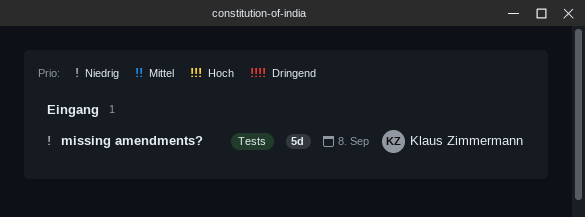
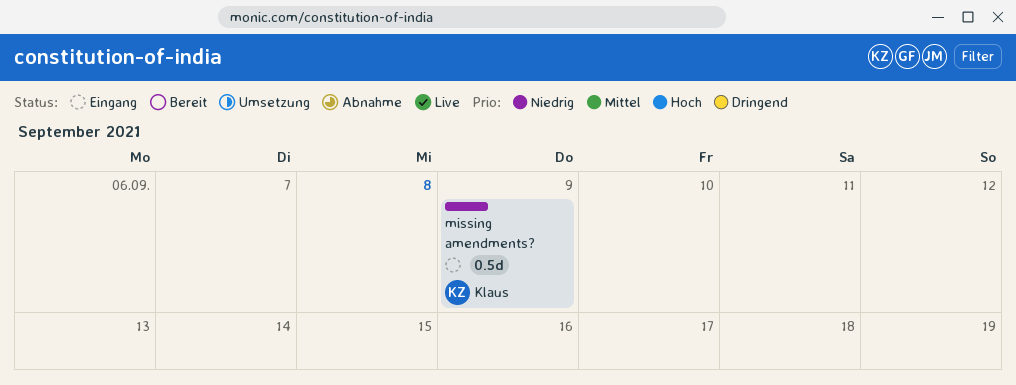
missing amendments?, estimate: 5d -> 0.5d
missing amendments?, due: Sep 8 -> Sep 9

